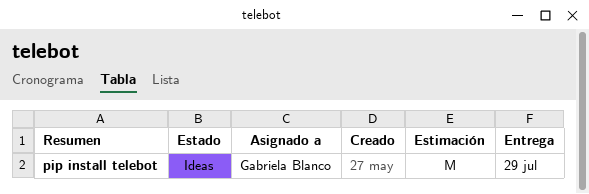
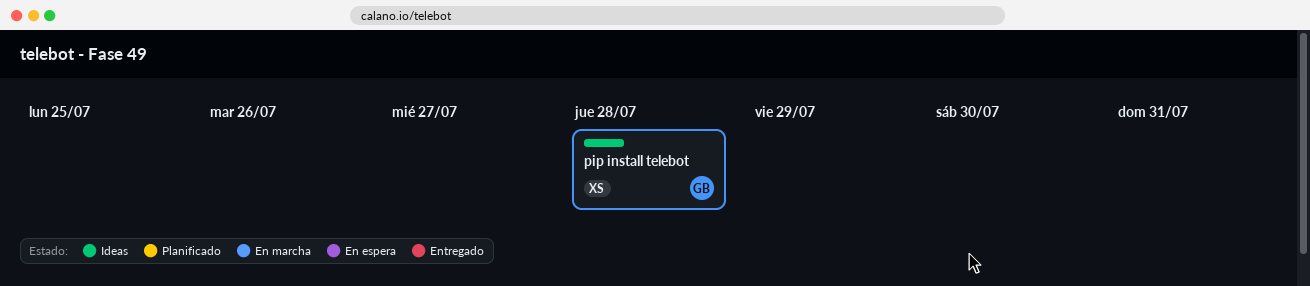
pip install telebot, estimate: M -> XS
pip install telebot, due: Jul 29 -> Jul 28

